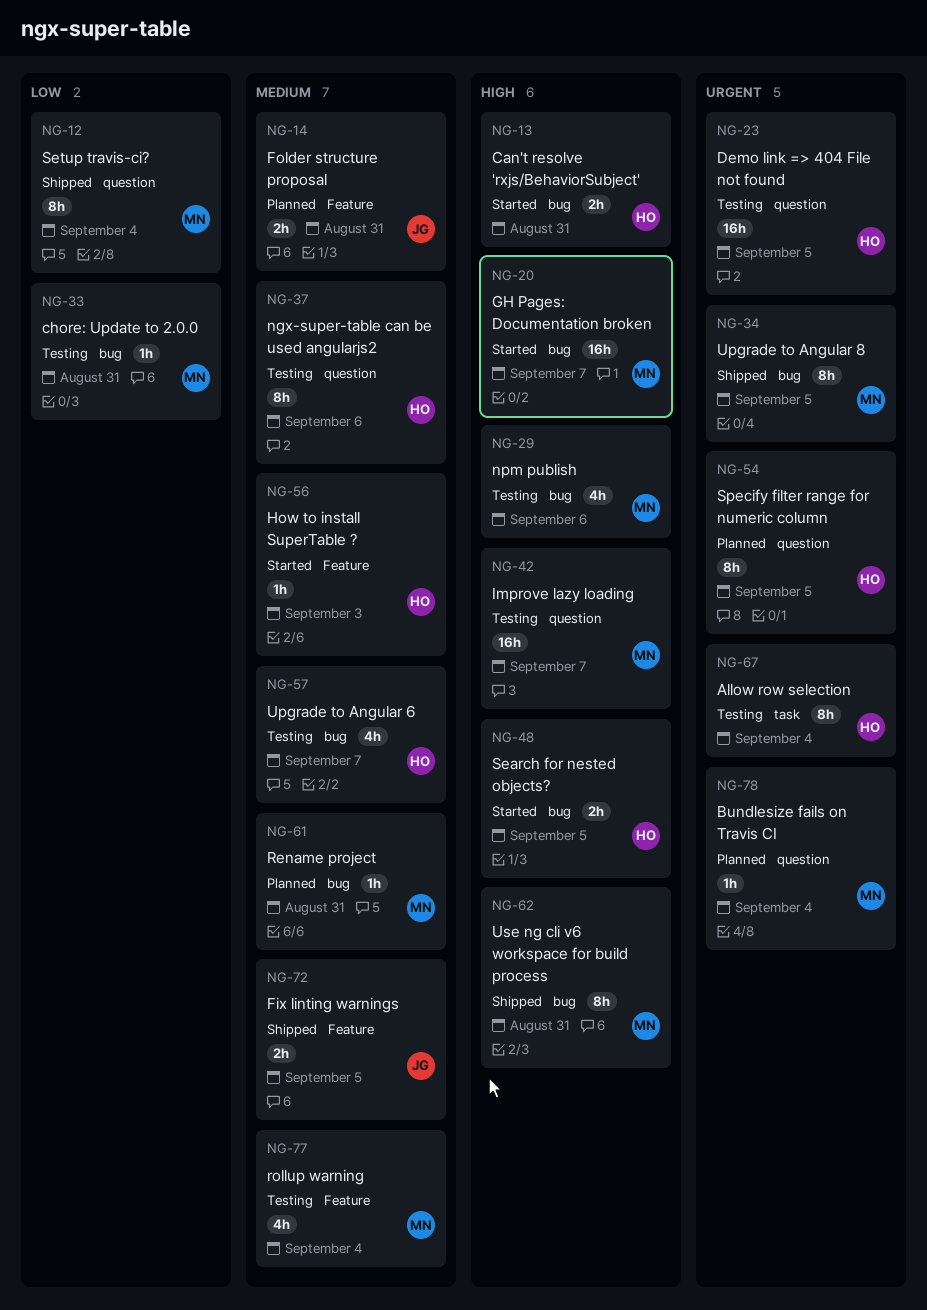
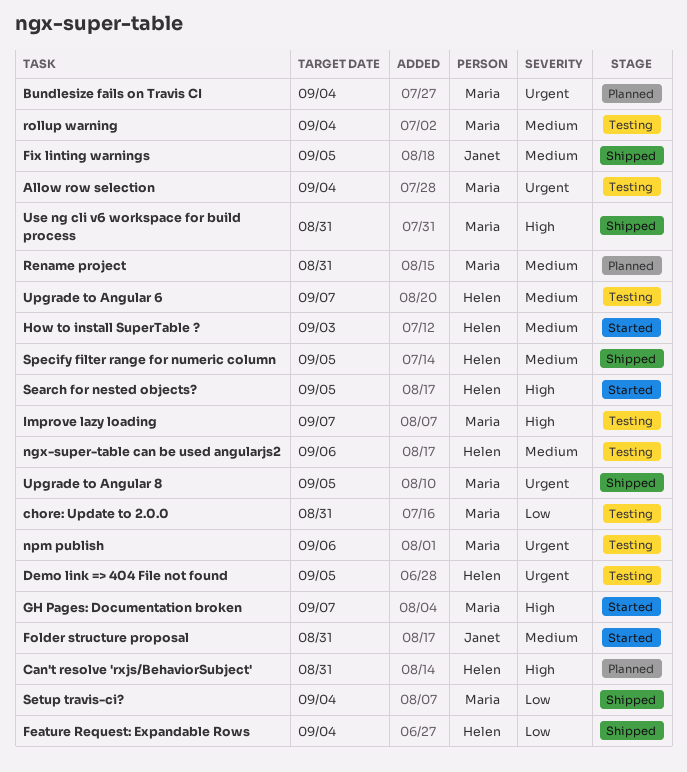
Allow row selection, owner: Helen -> Maria
Can't resolve 'rxjs/BehaviorSubject', status: Started -> Planned
Feature Request: Expandable Rows: none -> present
Folder structure proposal, status: Planned -> Started
npm publish, priority: High -> Urgent
Specify filter range for numeric column, status: Planned -> Shipped
Specify filter range for numeric column, priority: Urgent -> Medium

